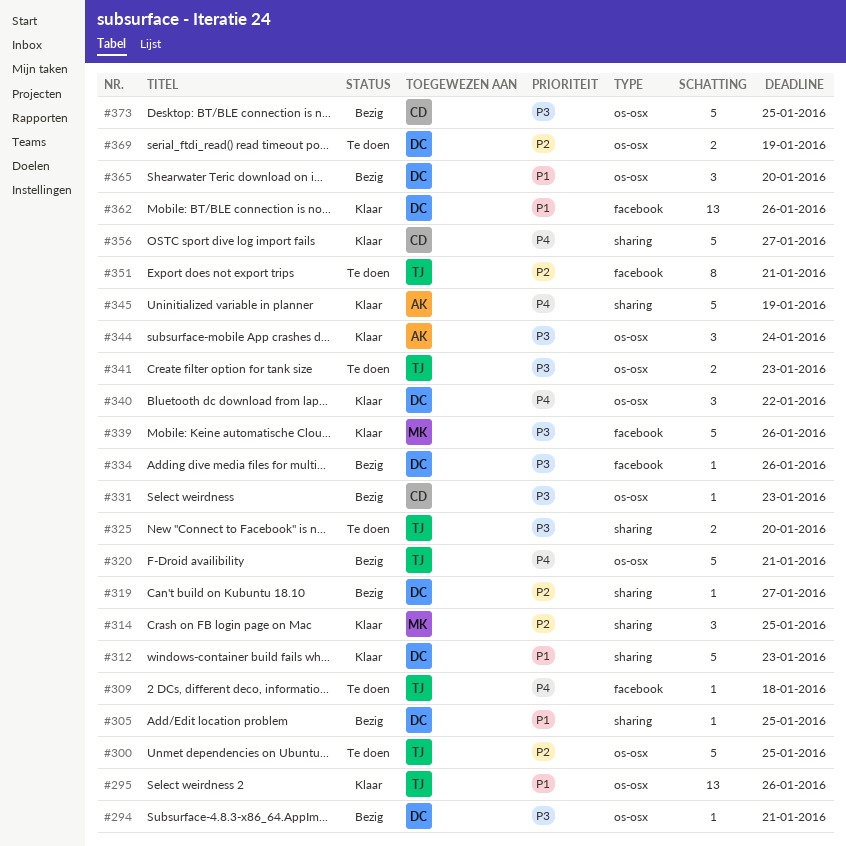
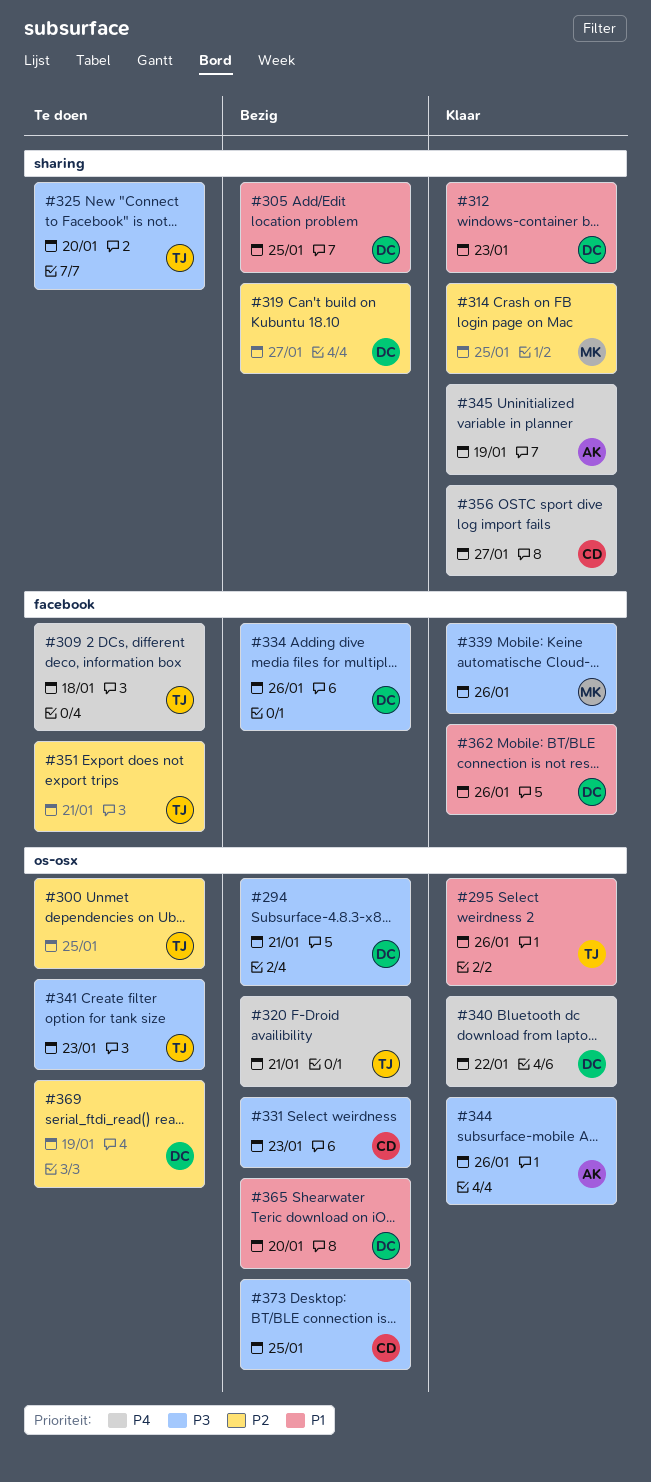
#344, due: Jan 24 -> Jan 26

